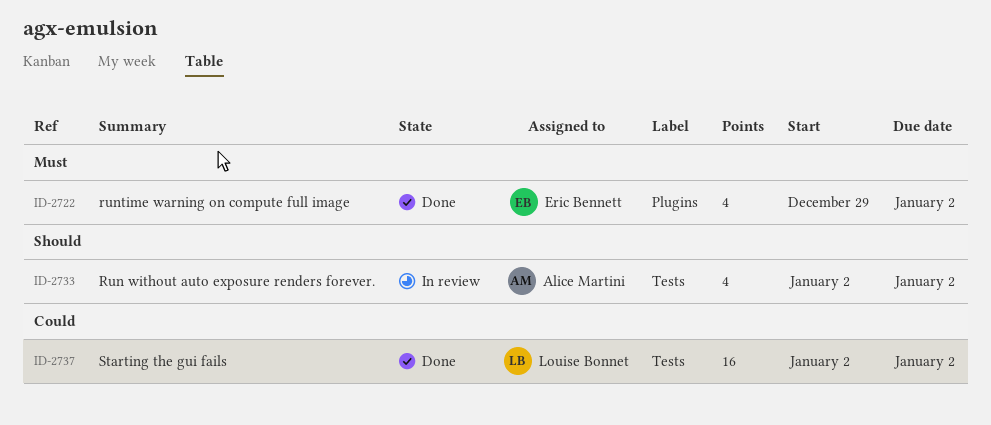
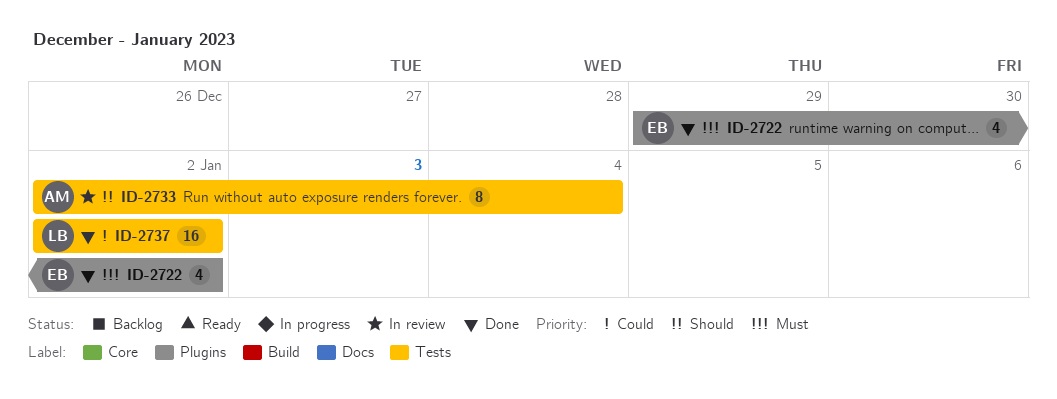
ID-2733, estimate: 4 -> 8
ID-2733, due: Jan 2 -> Jan 4

